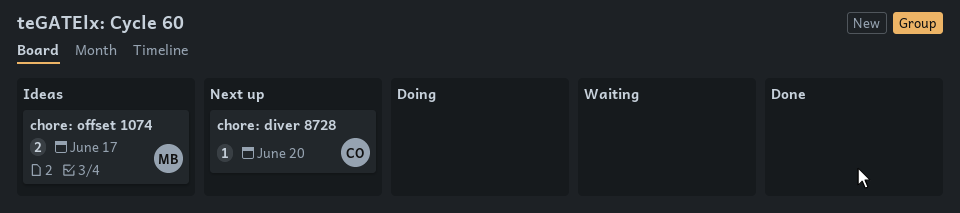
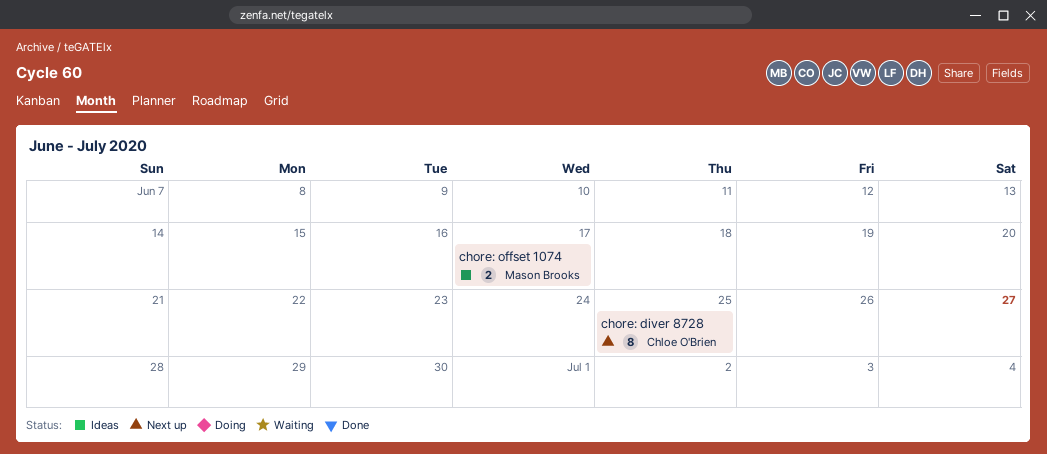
chore: diver 8728, estimate: 1 -> 8
chore: diver 8728, due: Jun 20 -> Jun 25

